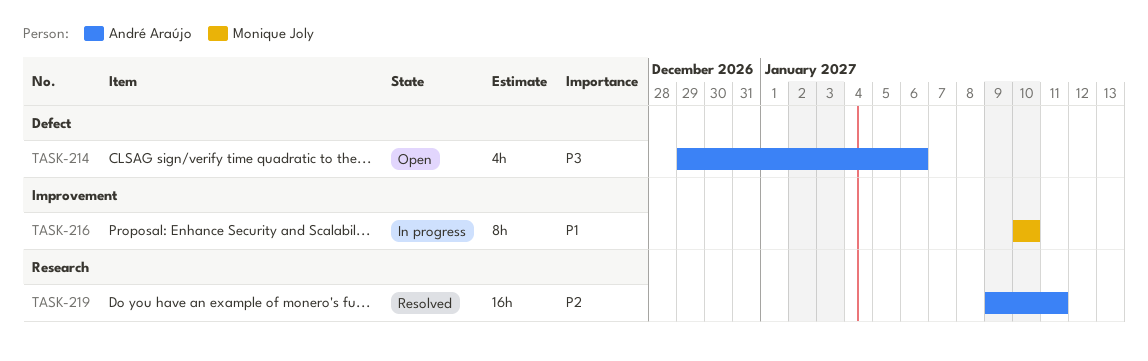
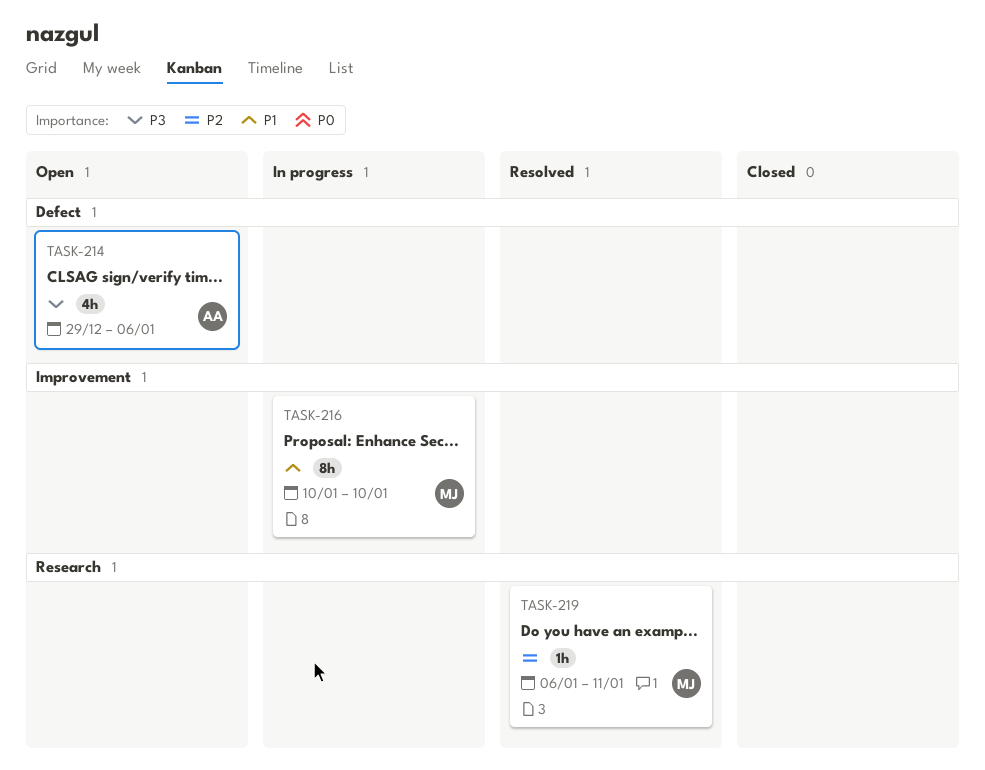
TASK-219, owner: André Araújo -> Monique Joly
TASK-219, estimate: 16h -> 1h
TASK-219, start: Jan 9 -> Jan 6

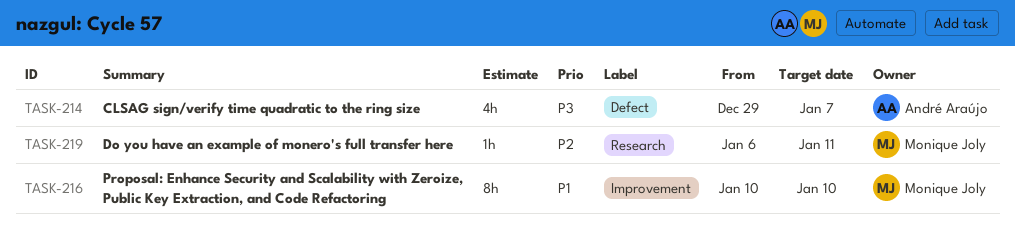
TASK-214, due: Jan 6 -> Jan 7

